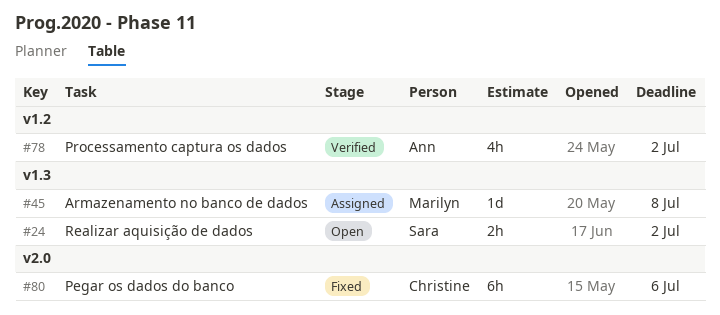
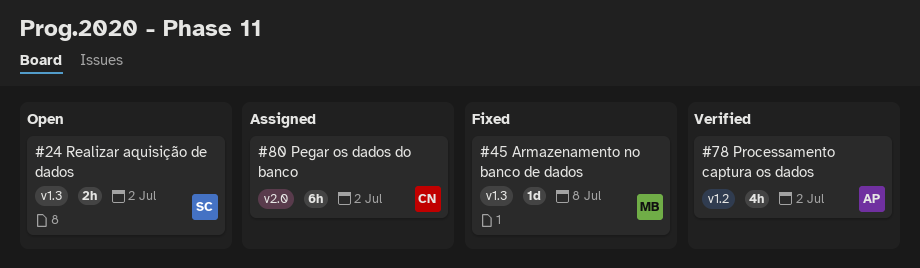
#45, status: Assigned -> Fixed
#80, status: Fixed -> Assigned
#80, due: Jul 6 -> Jul 2

